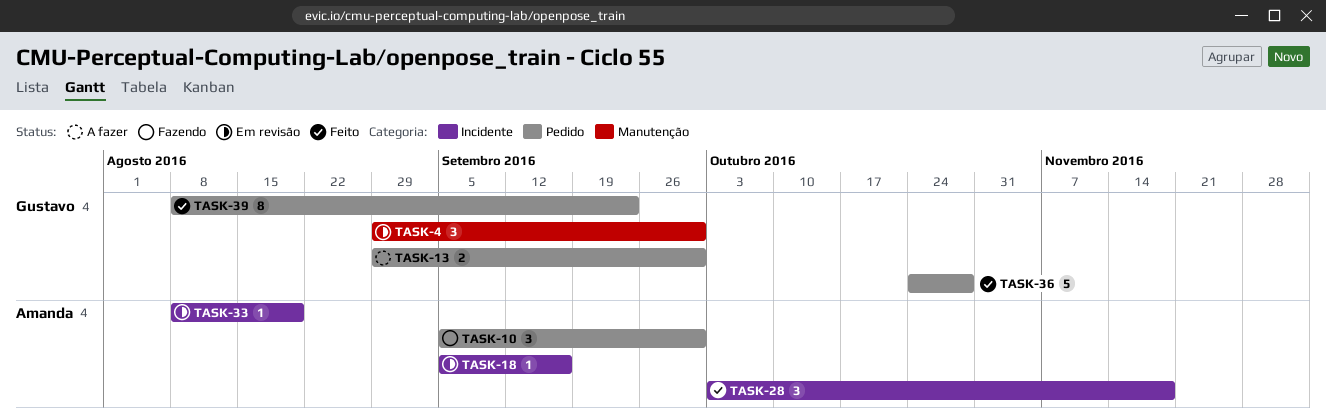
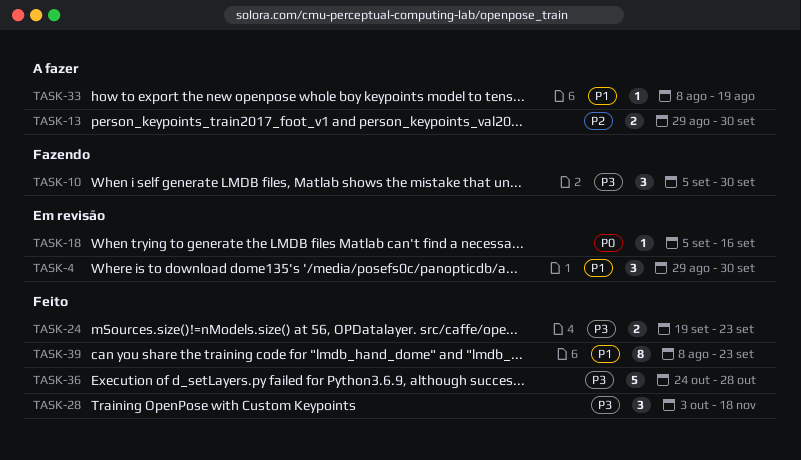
TASK-24: none -> present
TASK-33, status: Em revisão -> A fazer

